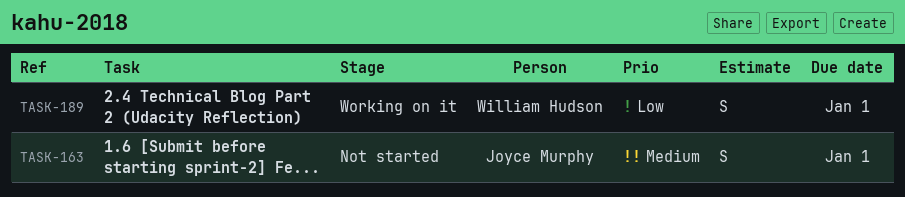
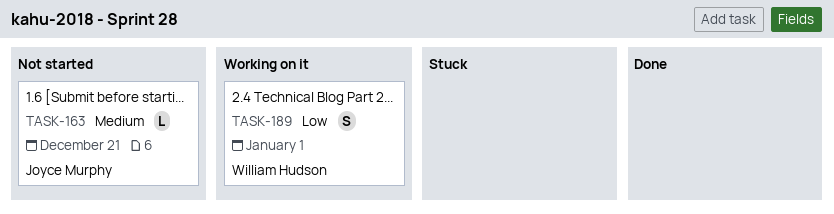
TASK-163, estimate: S -> L
TASK-163, due: Jan 1 -> Dec 21

